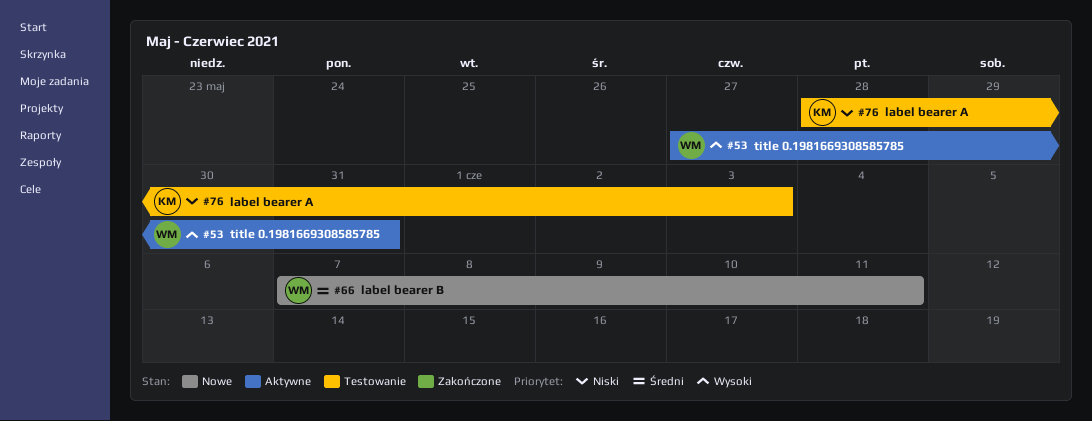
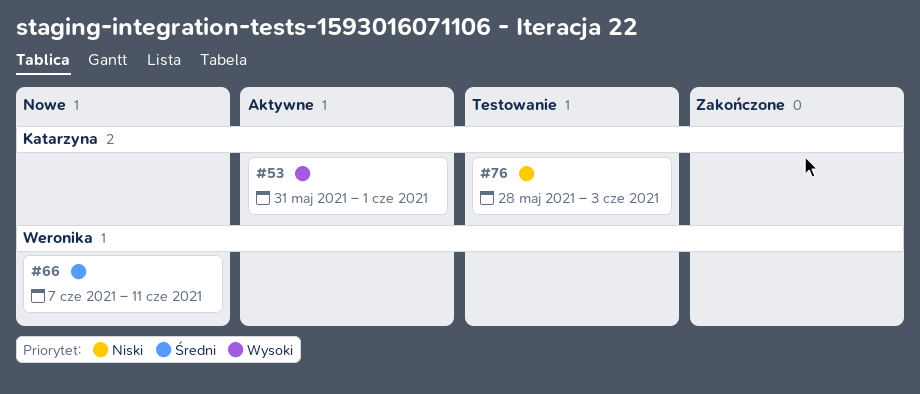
#53, owner: Weronika -> Katarzyna
#53, start: May 27 -> May 31
#53, due: May 31 -> Jun 1

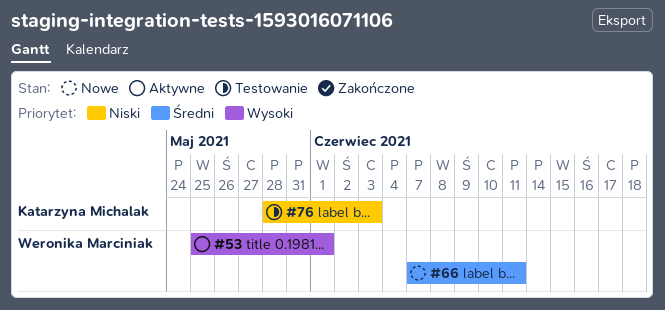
#53, owner: Katarzyna Michalak -> Weronika Marciniak
#53, start: May 31 -> May 25

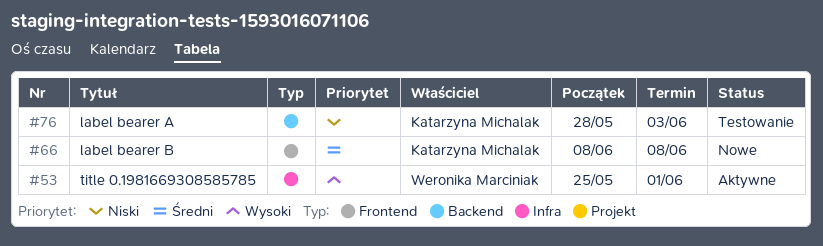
#66, owner: Weronika Marciniak -> Katarzyna Michalak
#66, start: Jun 7 -> Jun 8
#66, due: Jun 11 -> Jun 8

